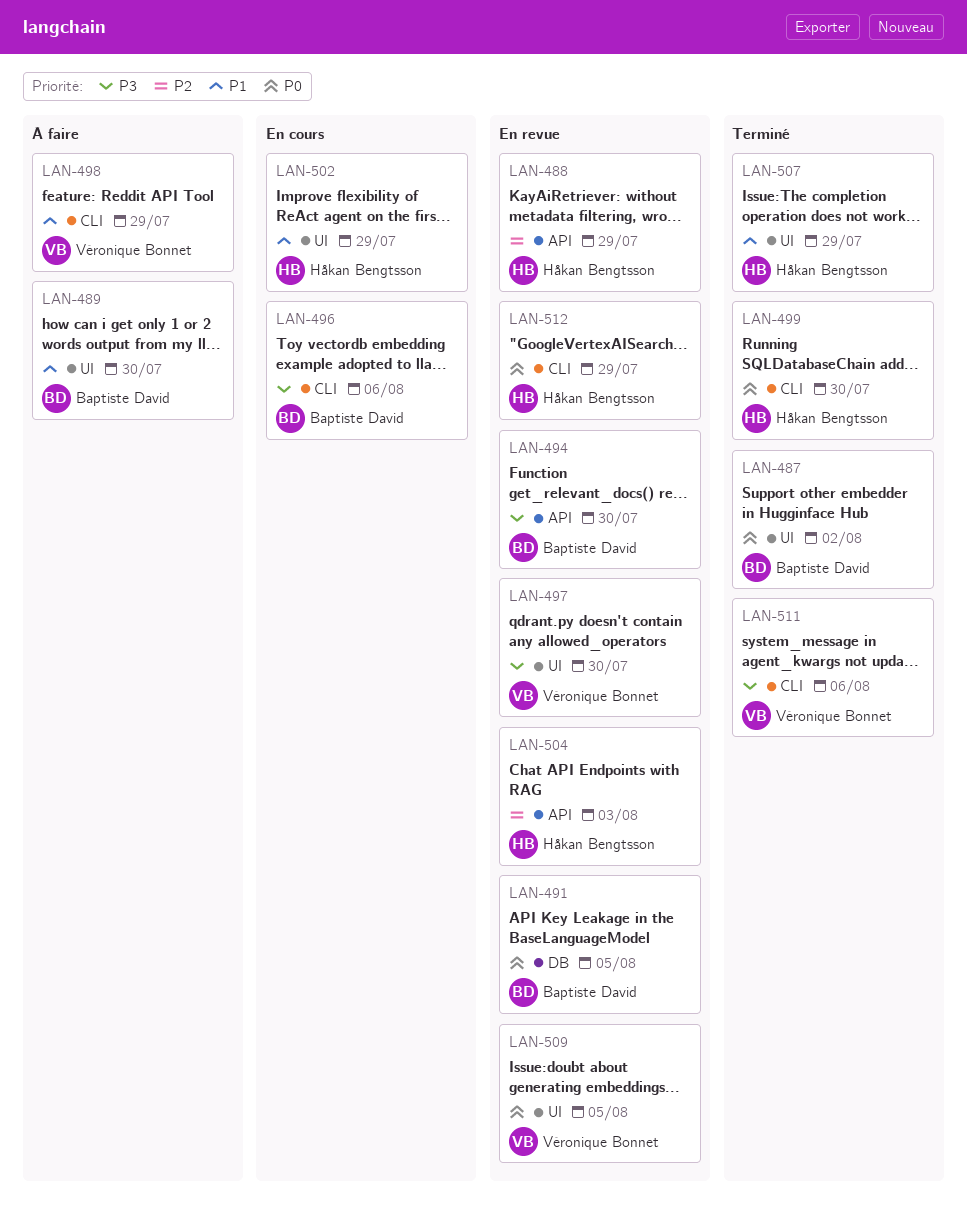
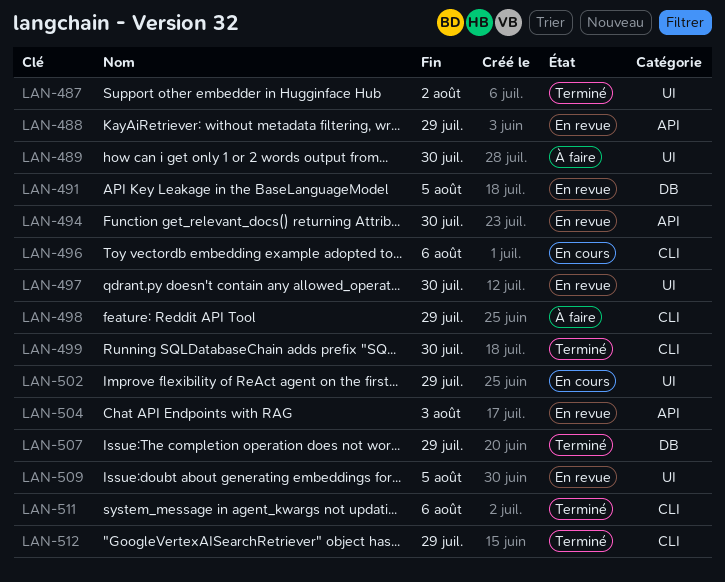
LAN-507, label: UI -> DB
LAN-512, status: En revue -> Terminé

